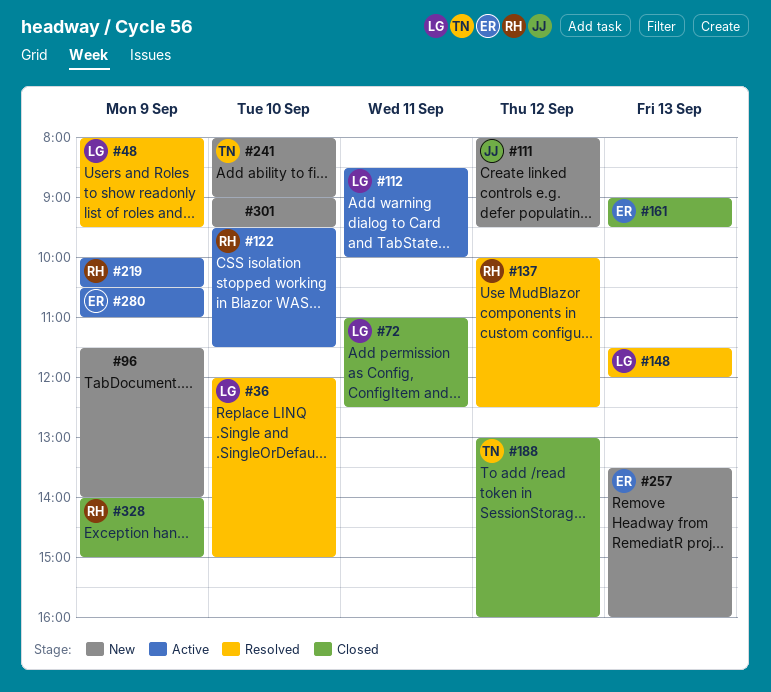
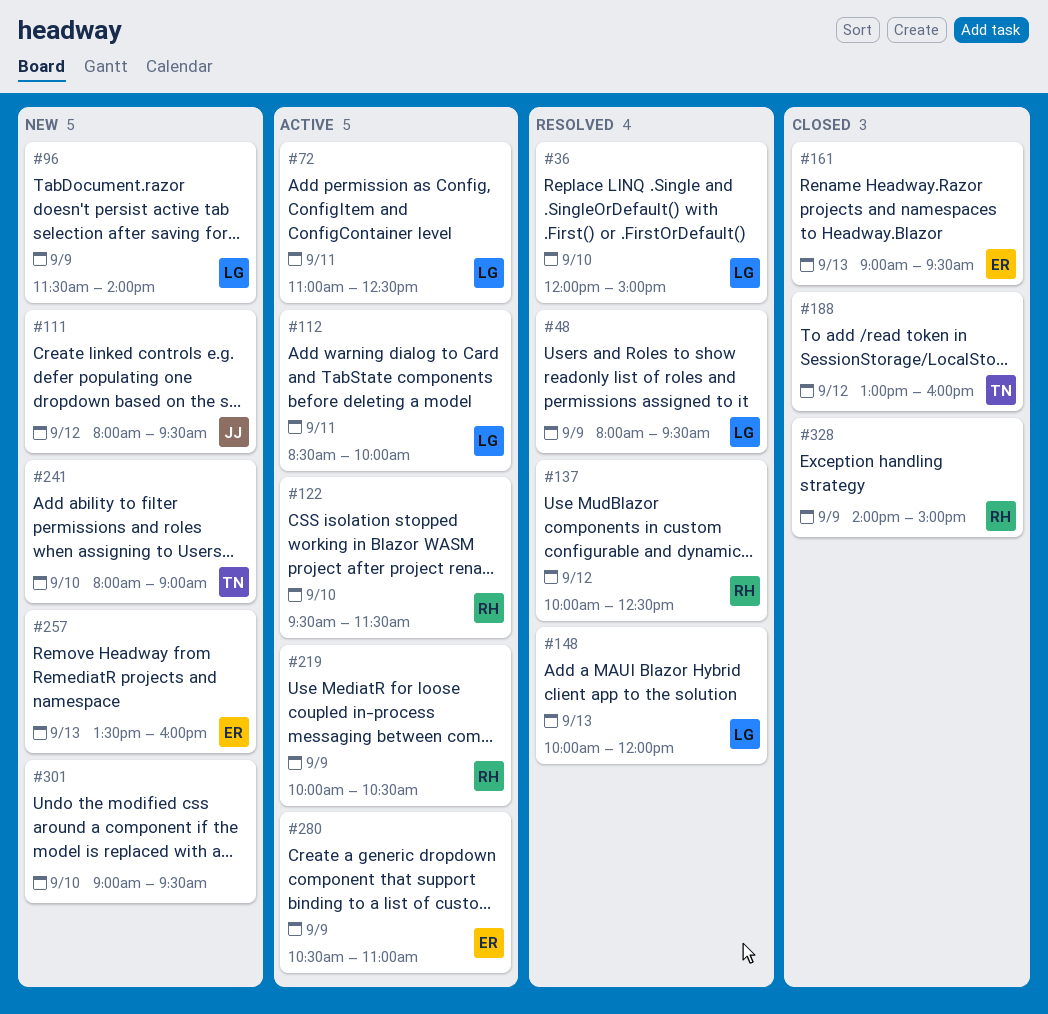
#72, status: Closed -> Active
#96, owner: none -> LG
#148, begins: 11:30 -> 10:00

